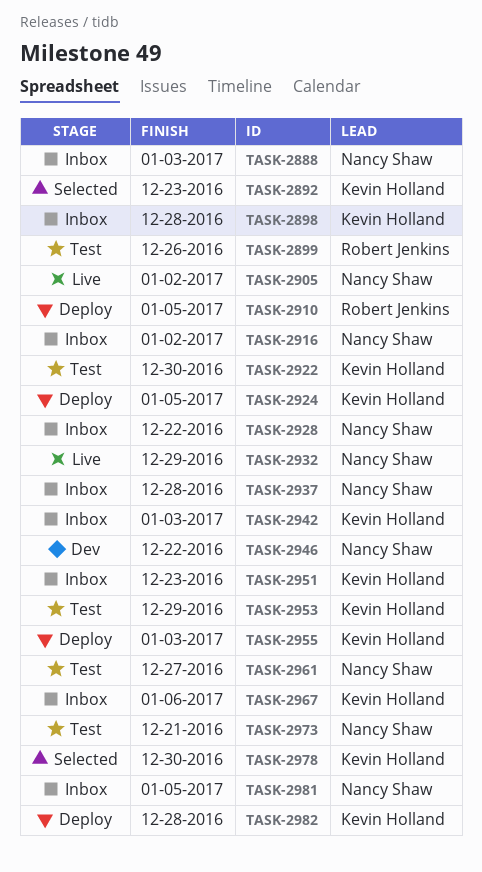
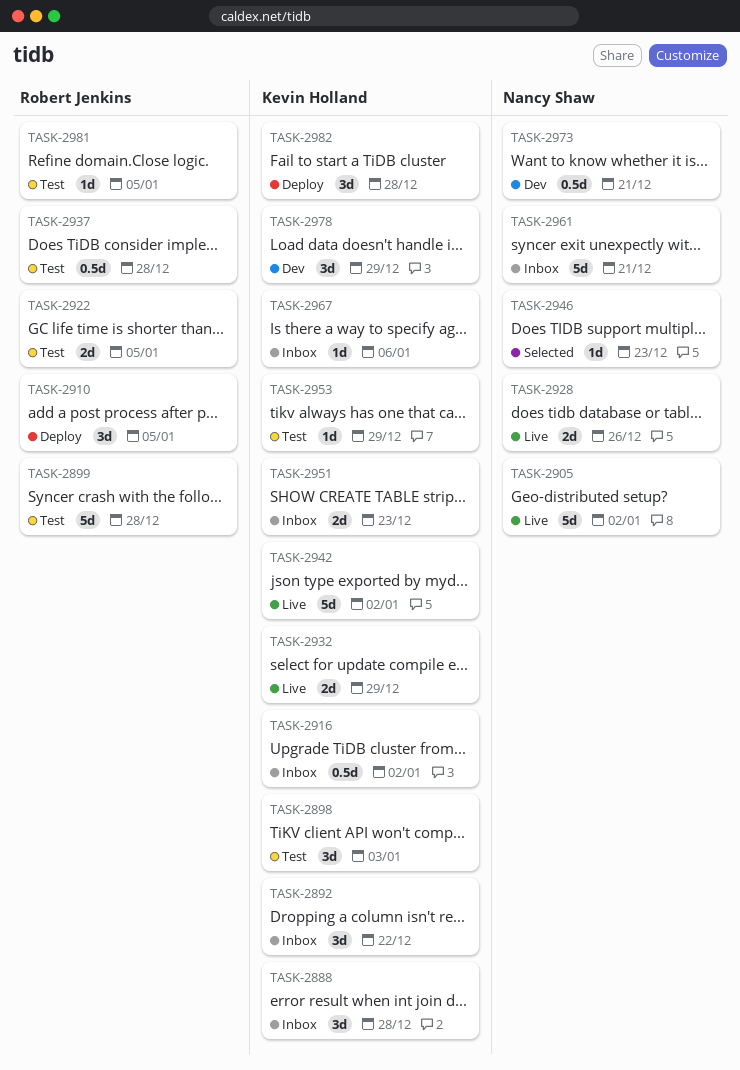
TASK-2888, owner: Nancy Shaw -> Kevin Holland
TASK-2888, due: Jan 3 -> Dec 28
TASK-2892, status: Selected -> Inbox
TASK-2892, due: Dec 23 -> Dec 22
TASK-2898, status: Inbox -> Test
TASK-2898, due: Dec 28 -> Jan 3
TASK-2899, due: Dec 26 -> Dec 28
TASK-2916, owner: Nancy Shaw -> Kevin Holland
TASK-2922, owner: Kevin Holland -> Robert Jenkins
TASK-2922, due: Dec 30 -> Jan 5
TASK-2924: present -> none
TASK-2928, status: Inbox -> Live
TASK-2928, due: Dec 22 -> Dec 26
TASK-2932, owner: Nancy Shaw -> Kevin Holland
TASK-2937, status: Inbox -> Test
TASK-2937, owner: Nancy Shaw -> Robert Jenkins
TASK-2942, status: Inbox -> Live
TASK-2942, due: Jan 3 -> Jan 2
TASK-2946, status: Dev -> Selected
TASK-2946, due: Dec 22 -> Dec 23
TASK-2955: present -> none
TASK-2961, status: Test -> Inbox
TASK-2961, due: Dec 27 -> Dec 21
TASK-2973, status: Test -> Dev
TASK-2978, status: Selected -> Dev
TASK-2978, due: Dec 30 -> Dec 29
TASK-2981, status: Inbox -> Test
TASK-2981, owner: Nancy Shaw -> Robert Jenkins

